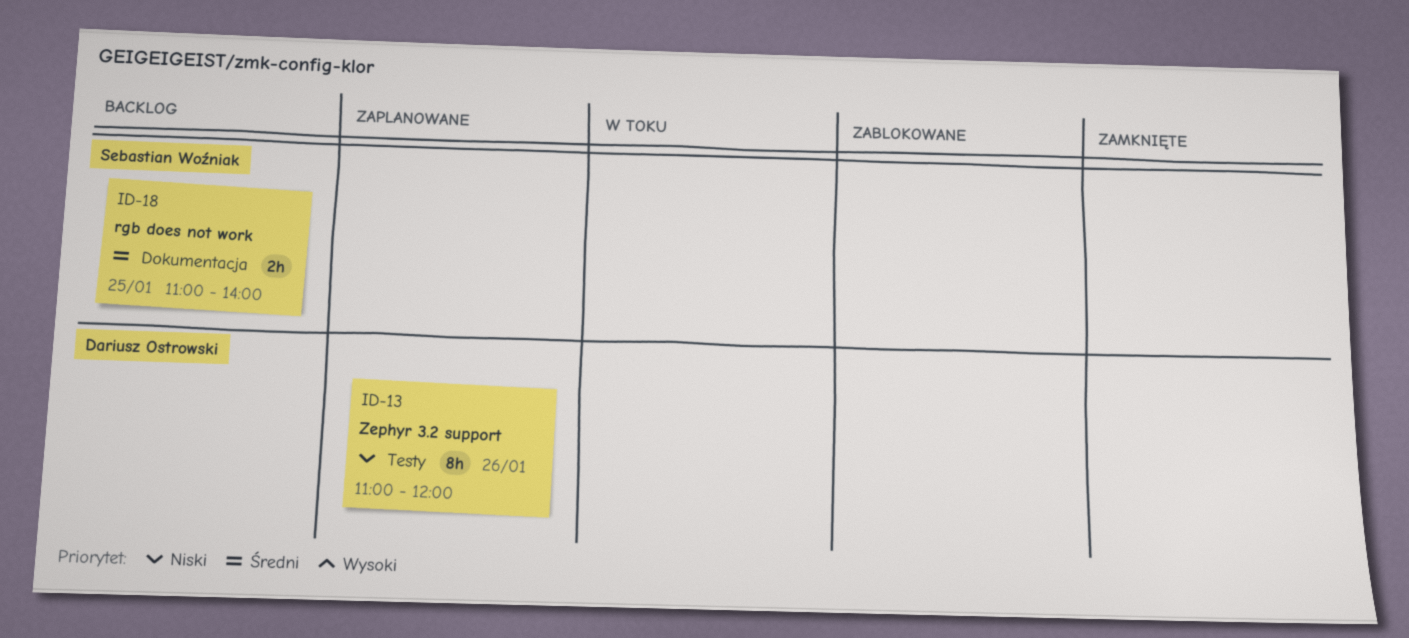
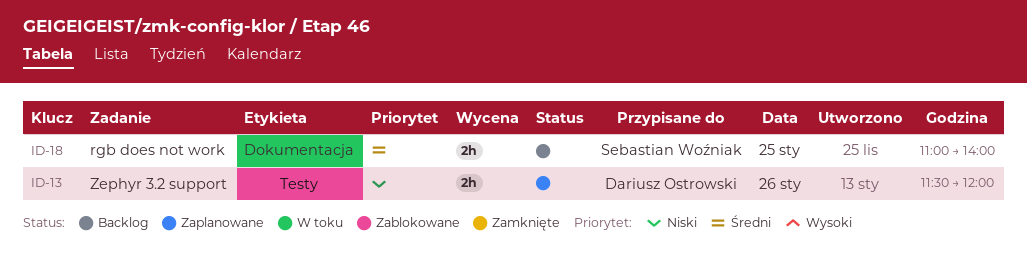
ID-13, estimate: 8h -> 2h
ID-13, begins: 11:00 -> 11:30

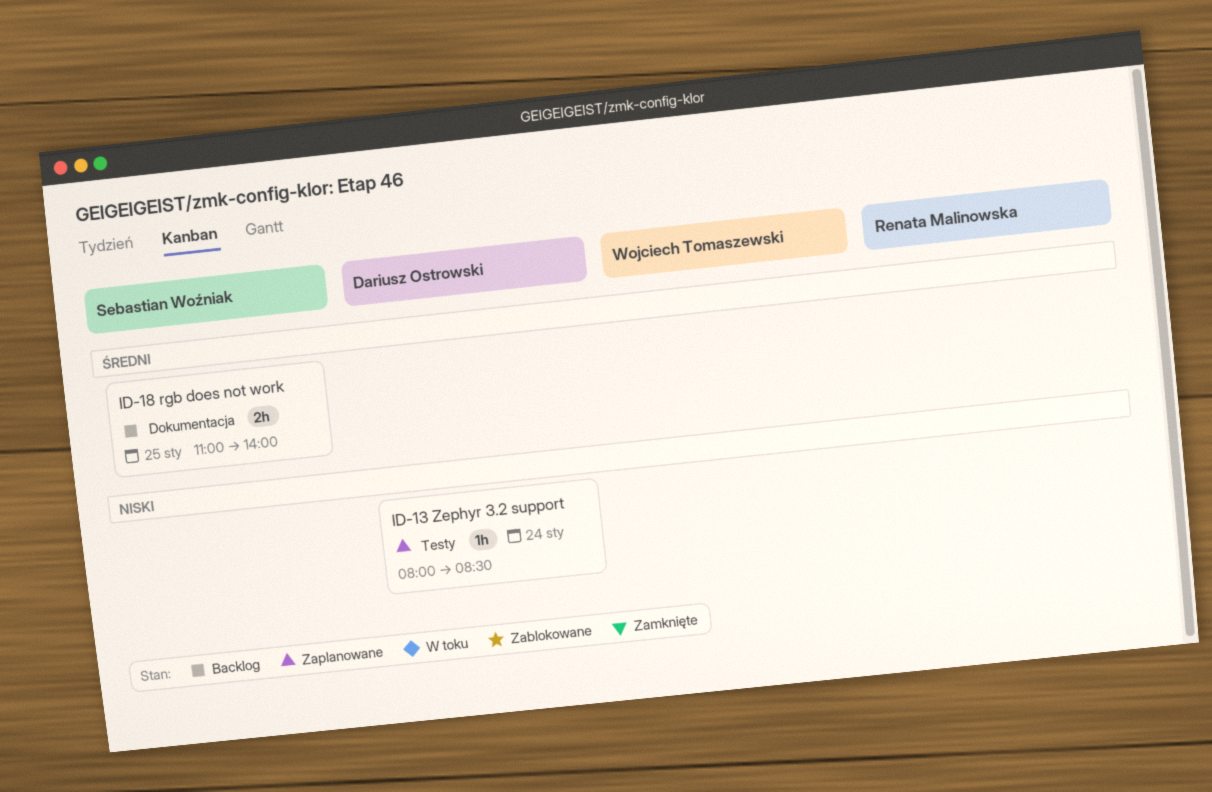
ID-13, estimate: 2h -> 1h
ID-13, day: Jan 26 -> Jan 24
ID-13, begins: 11:30 -> 08:00
ID-13, ends: 12:00 -> 08:30

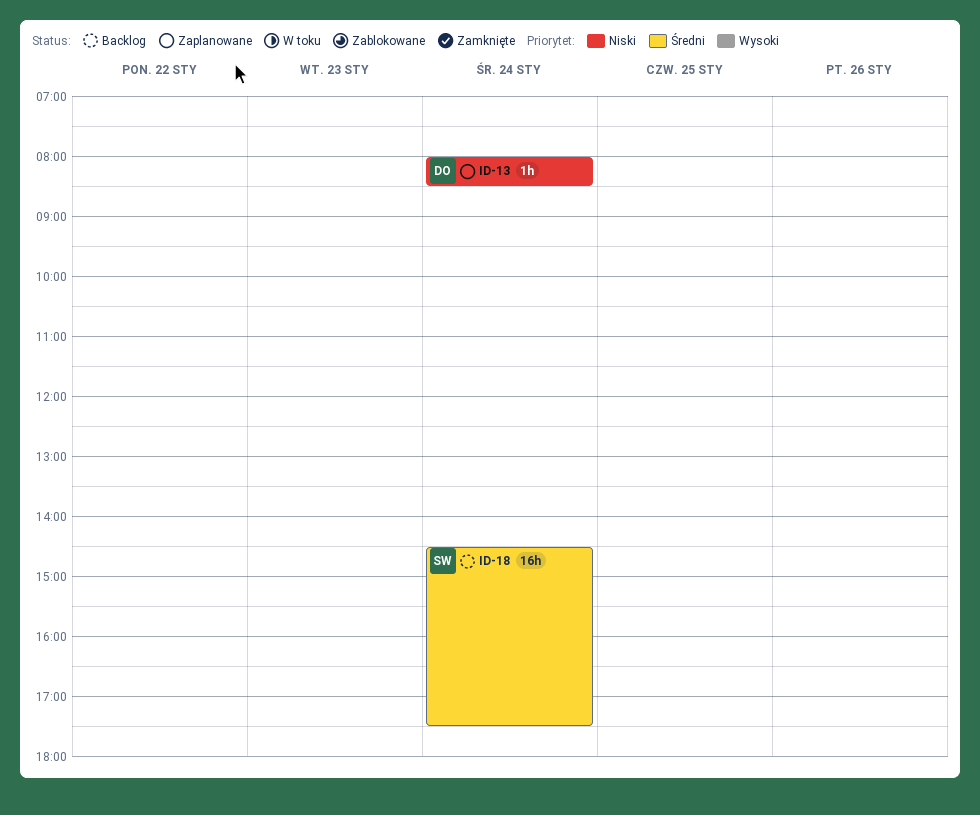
ID-18, estimate: 2h -> 16h
ID-18, day: Jan 25 -> Jan 24
ID-18, begins: 11:00 -> 14:30
ID-18, ends: 14:00 -> 17:30

